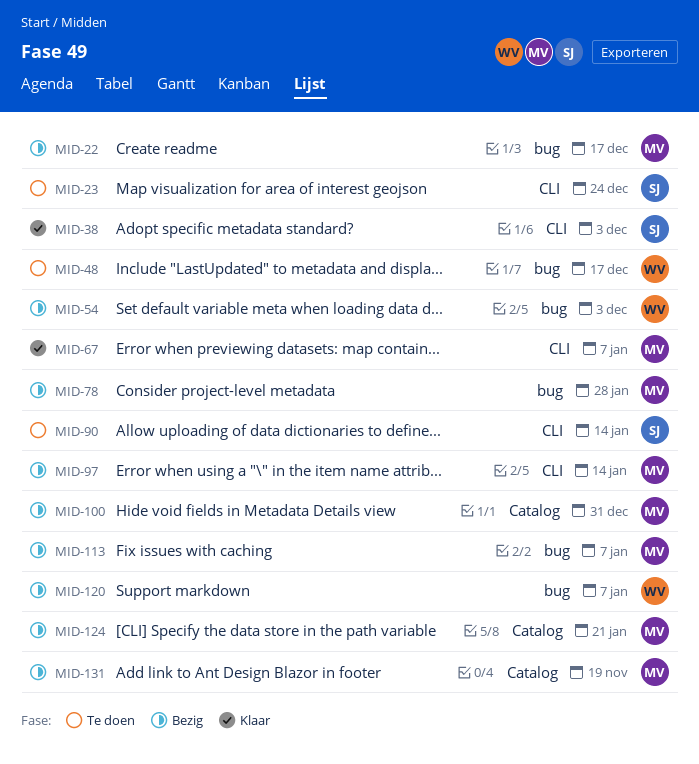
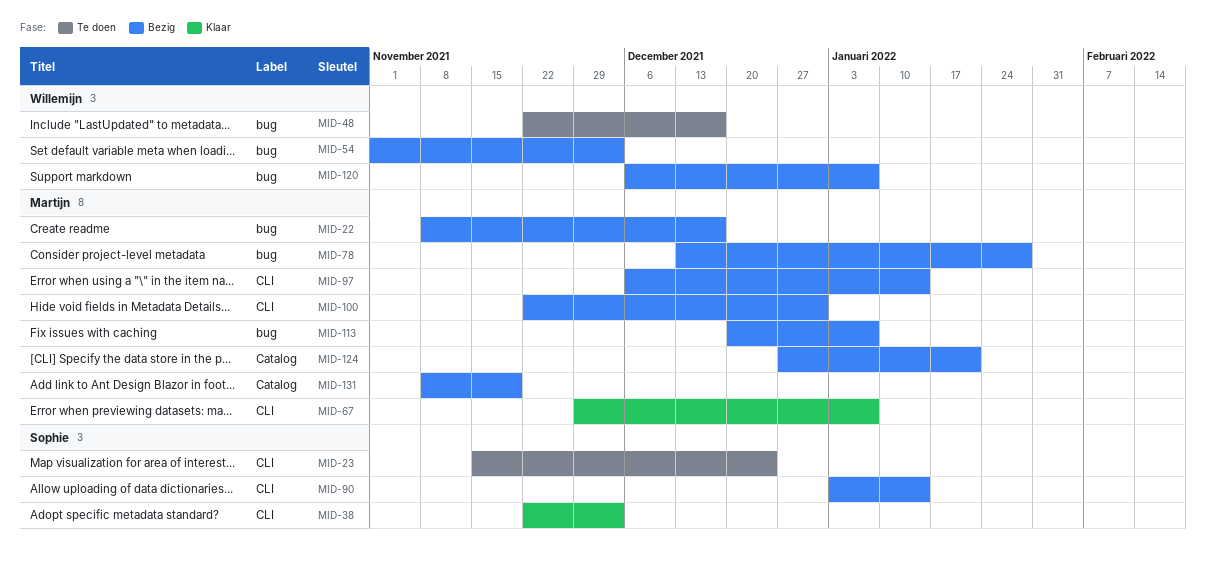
MID-90, status: Te doen -> Bezig
MID-100, label: Catalog -> CLI

